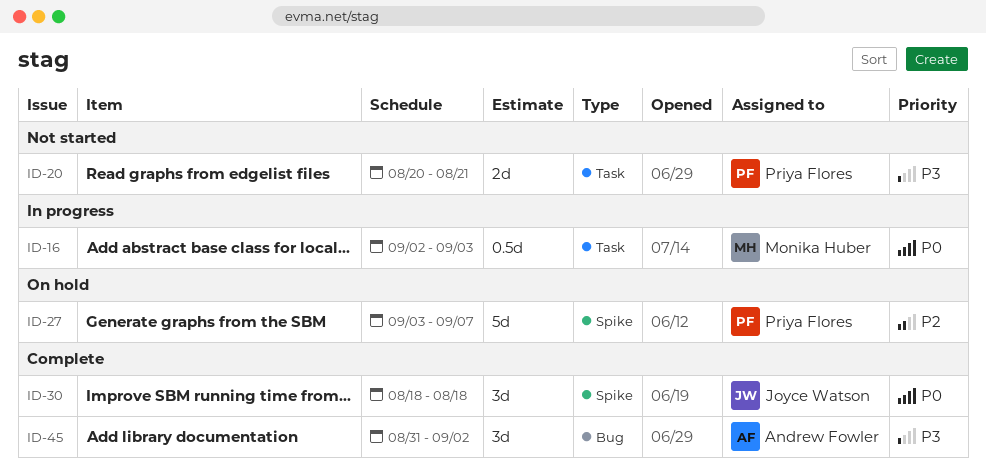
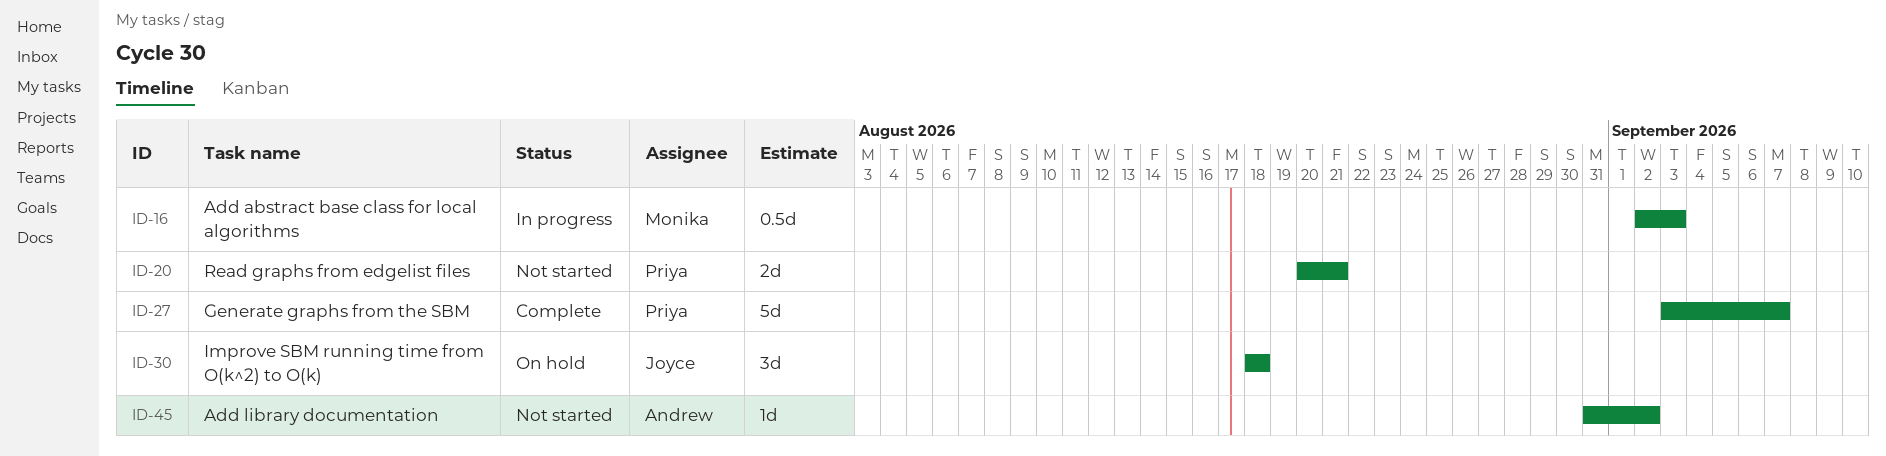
ID-27, status: On hold -> Complete
ID-30, status: Complete -> On hold
ID-45, status: Complete -> Not started
ID-45, estimate: 3d -> 1d

